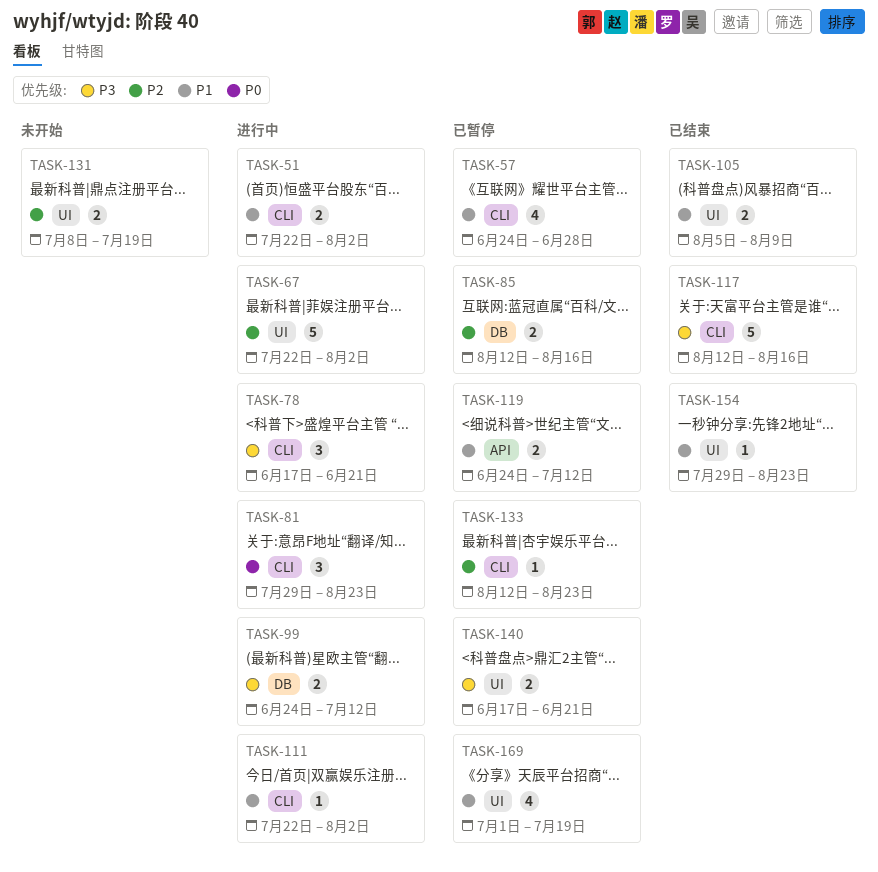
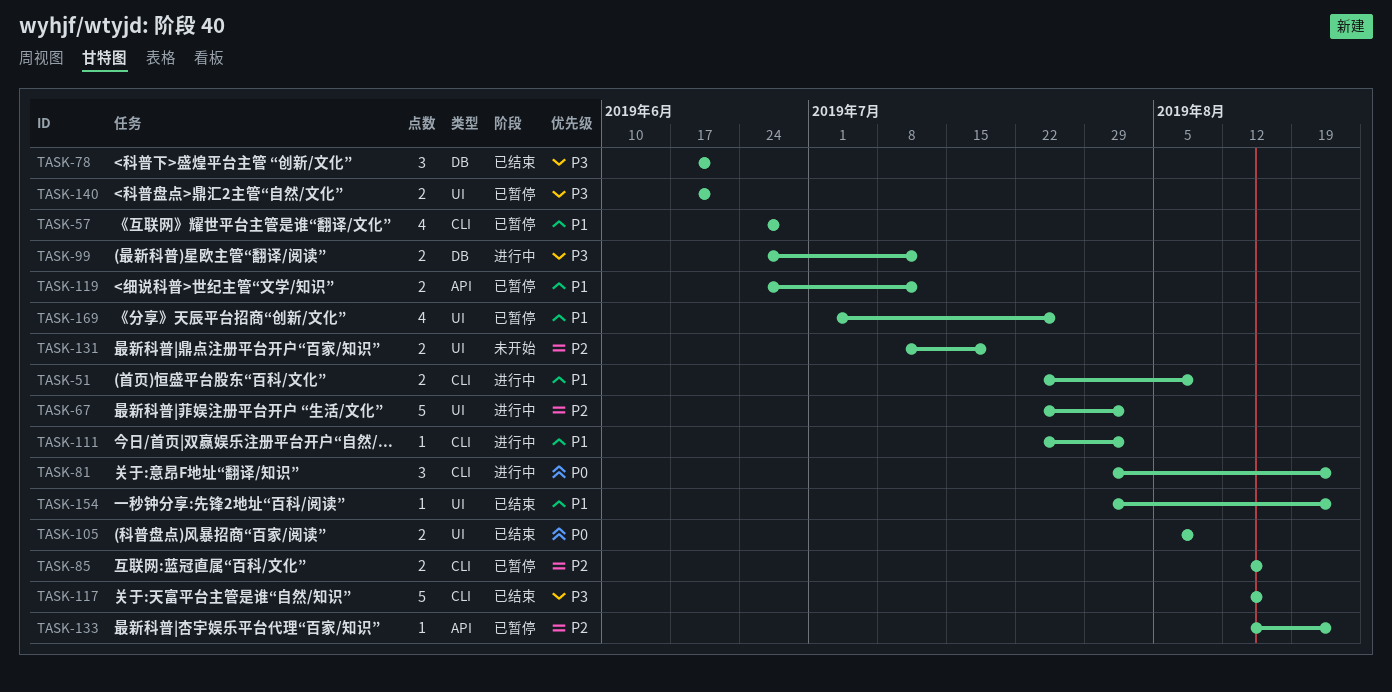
TASK-51, due: Aug 2 -> Aug 9
TASK-78, status: 进行中 -> 已结束
TASK-78, label: CLI -> DB
TASK-85, label: DB -> CLI
TASK-105, priority: P1 -> P0
TASK-133, label: CLI -> API
TASK-169, due: Jul 19 -> Jul 26

